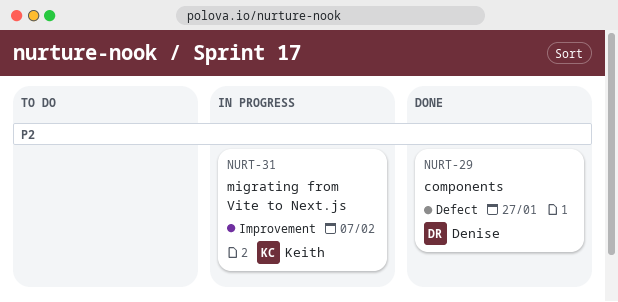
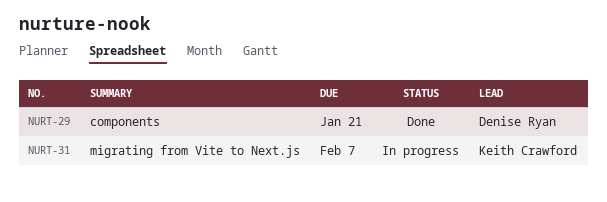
NURT-29, due: Jan 27 -> Jan 21

